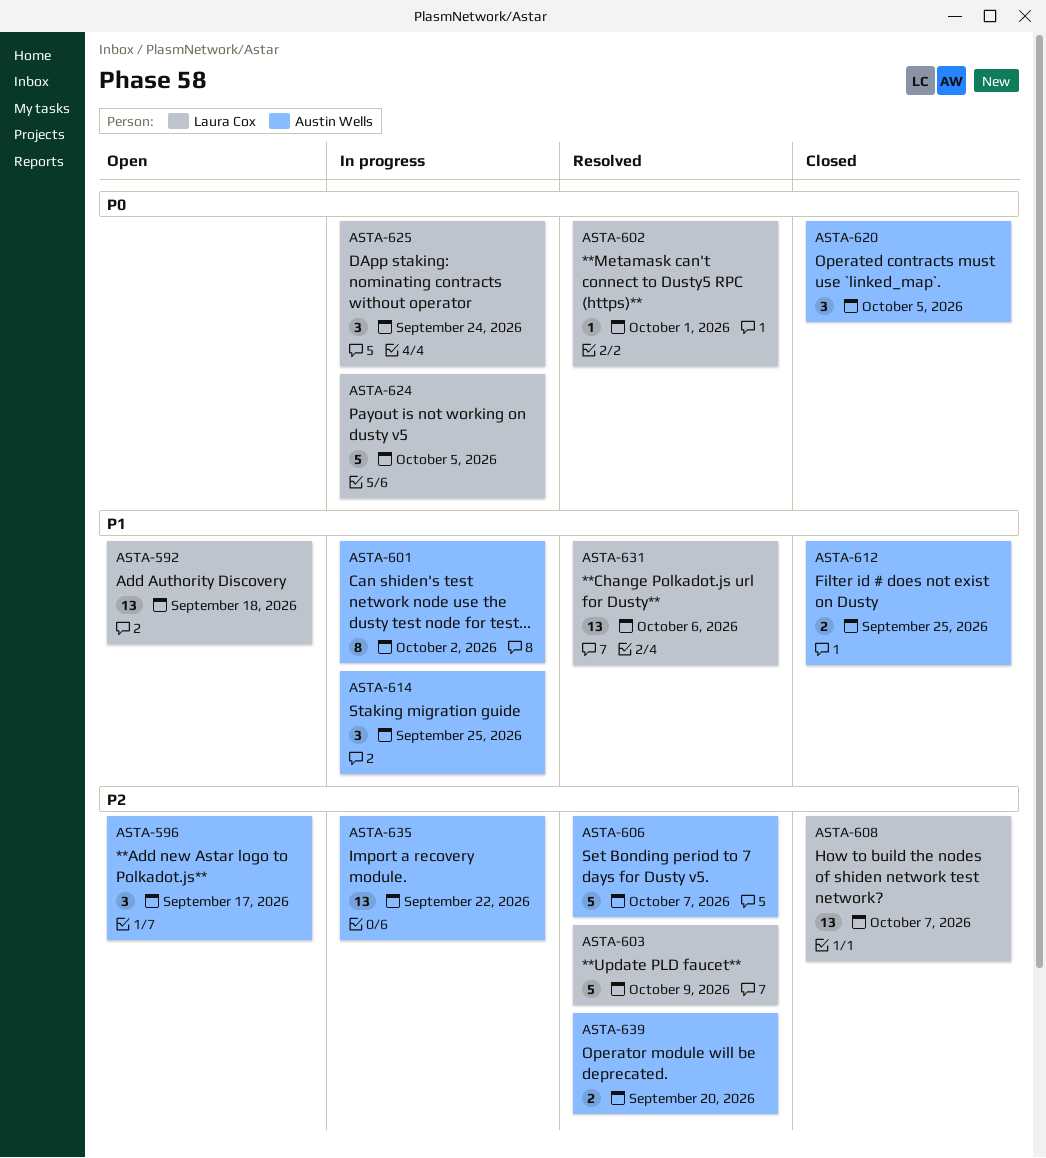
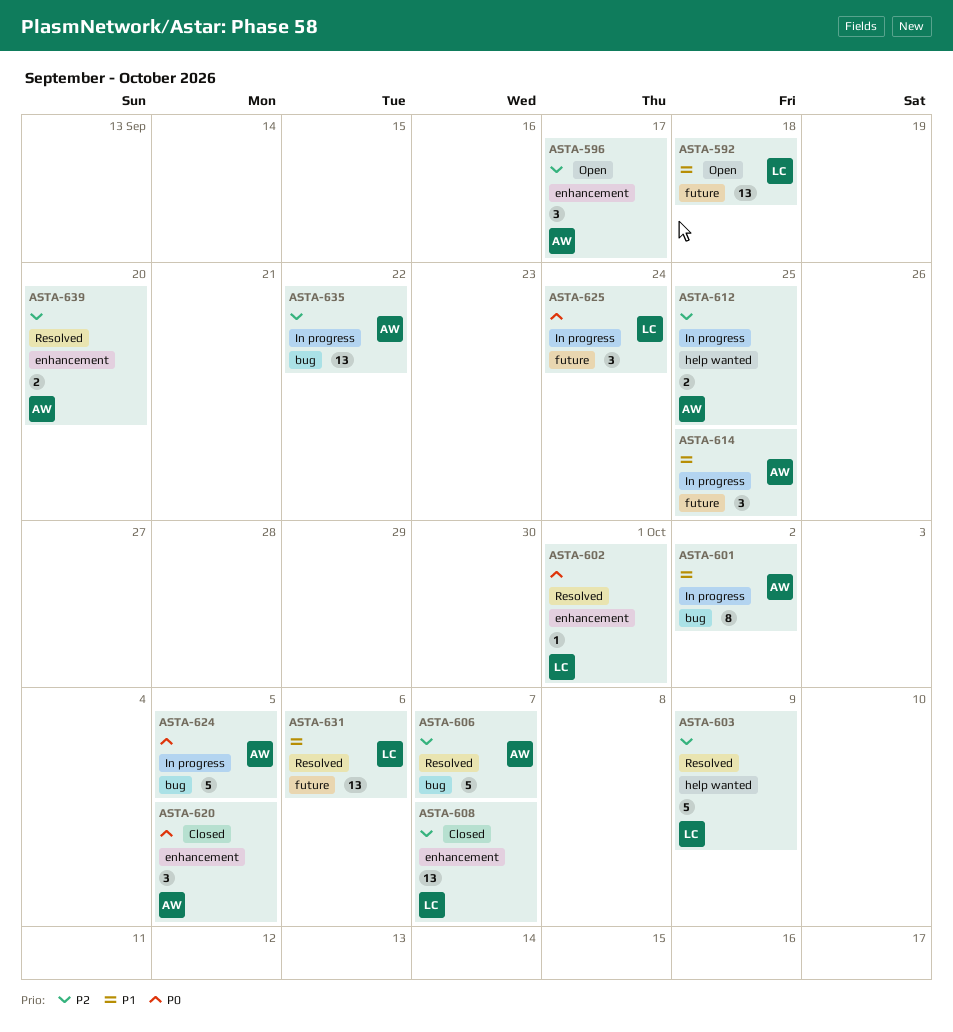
ASTA-612, status: Closed -> In progress
ASTA-612, priority: P1 -> P2
ASTA-624, owner: Laura Cox -> Austin Wells

